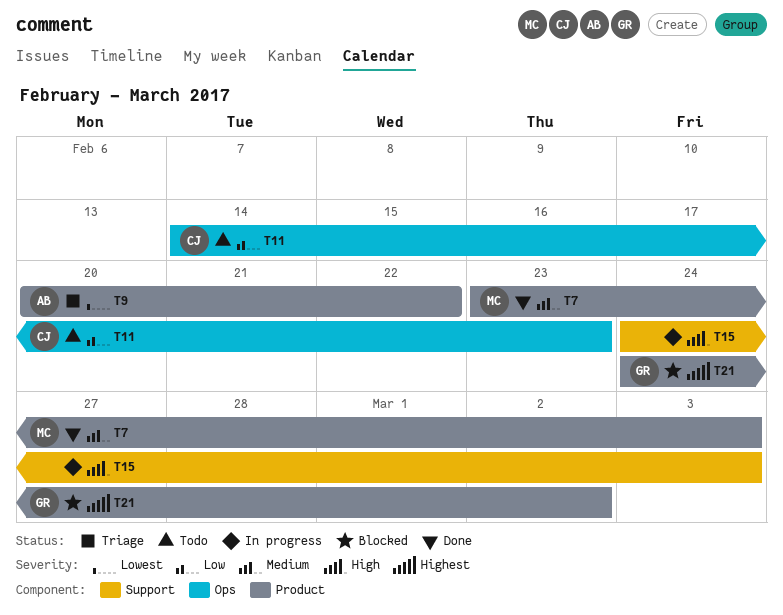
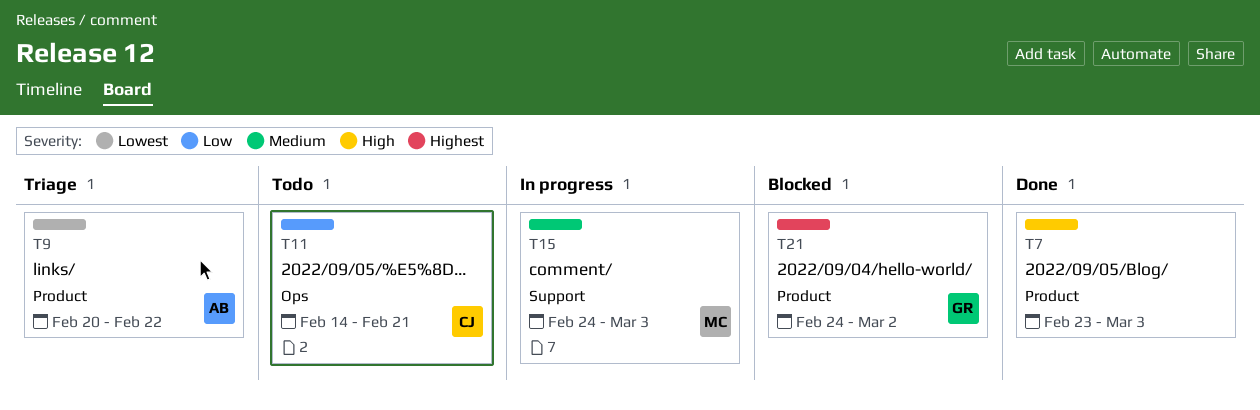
T7, owner: MC -> none
T7, priority: Medium -> High
T11, due: Feb 23 -> Feb 21
T15, owner: none -> MC
T15, priority: High -> Medium

